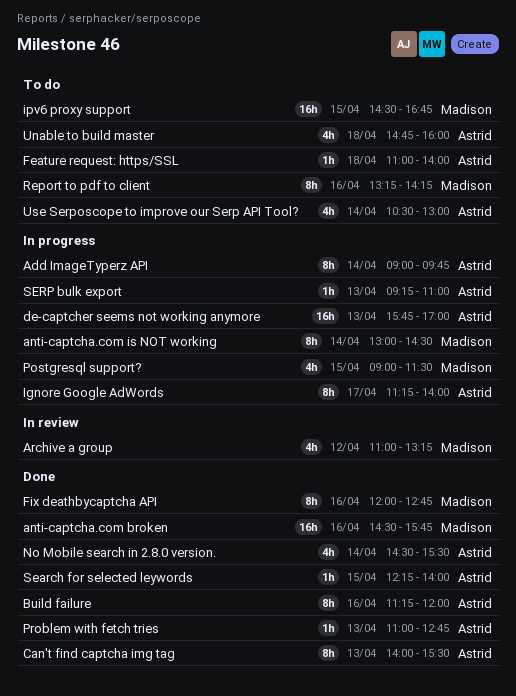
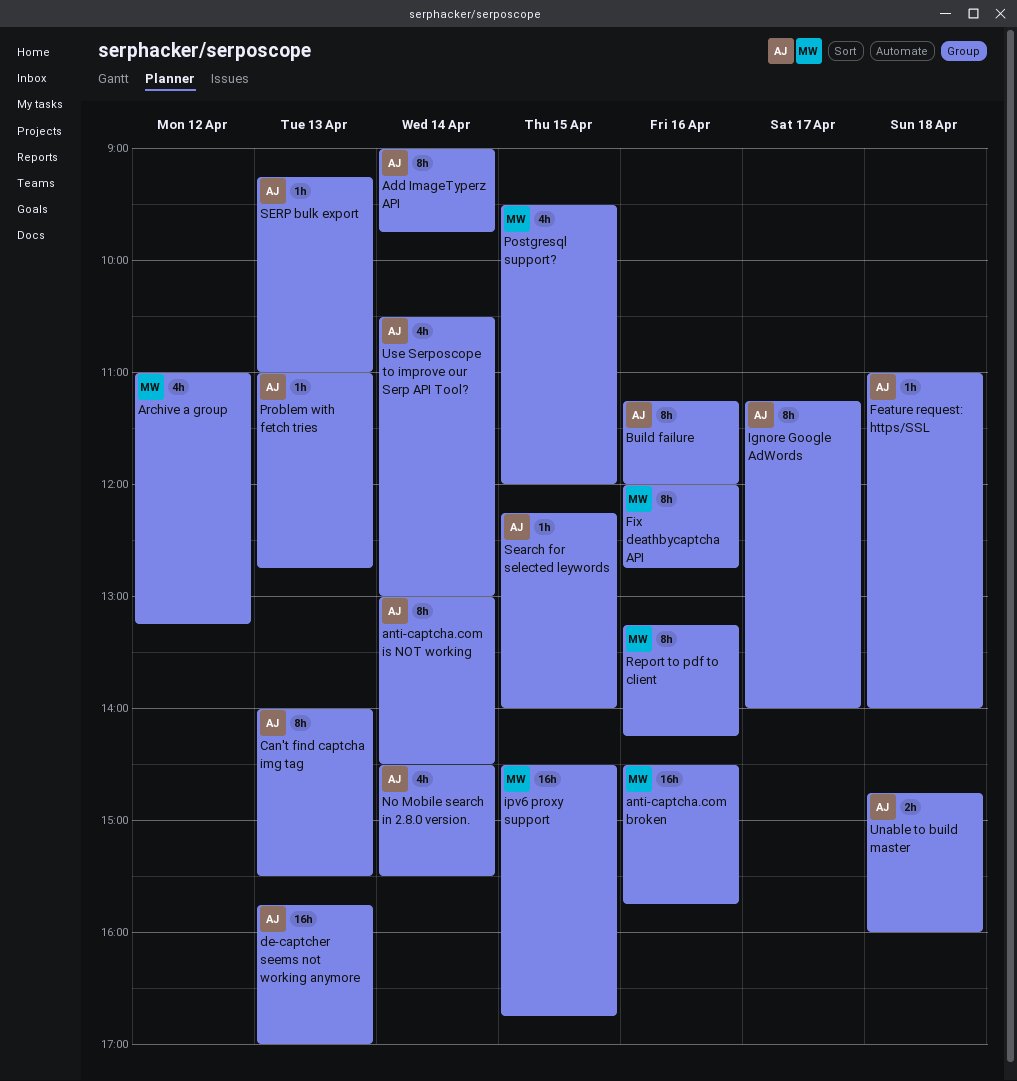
anti-captcha.com is NOT working, owner: Madison -> Astrid
Postgresql support?, begins: 09:00 -> 09:30
Postgresql support?, ends: 11:30 -> 12:00
Unable to build master, estimate: 4h -> 2h

